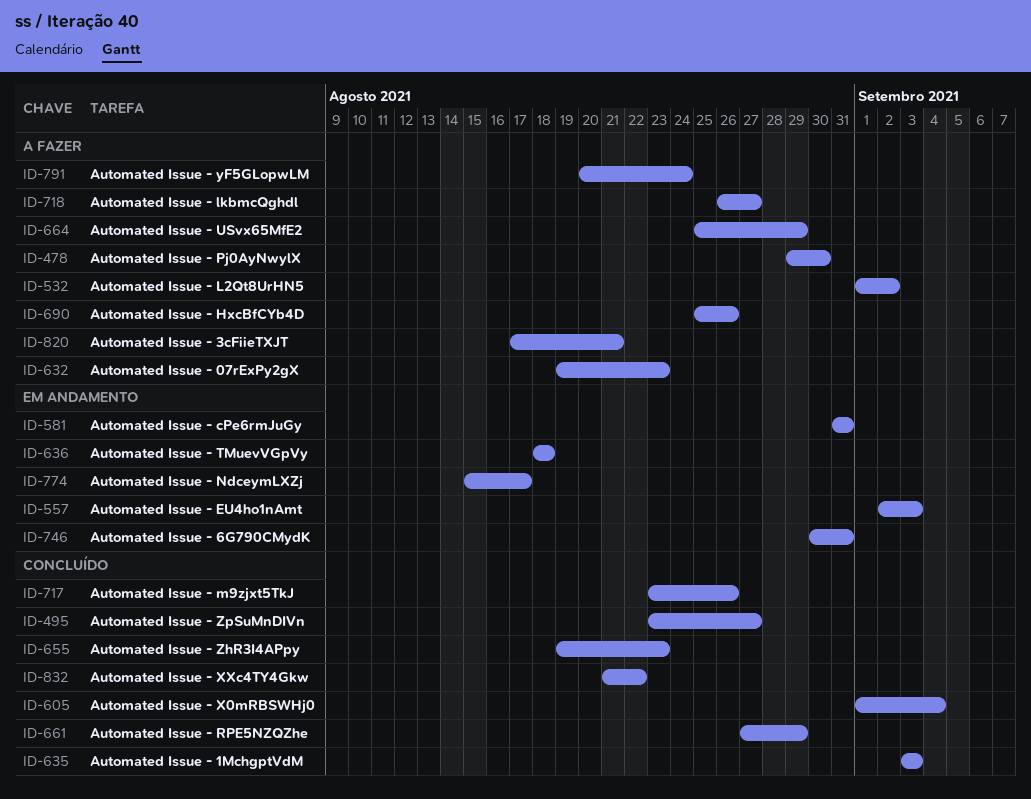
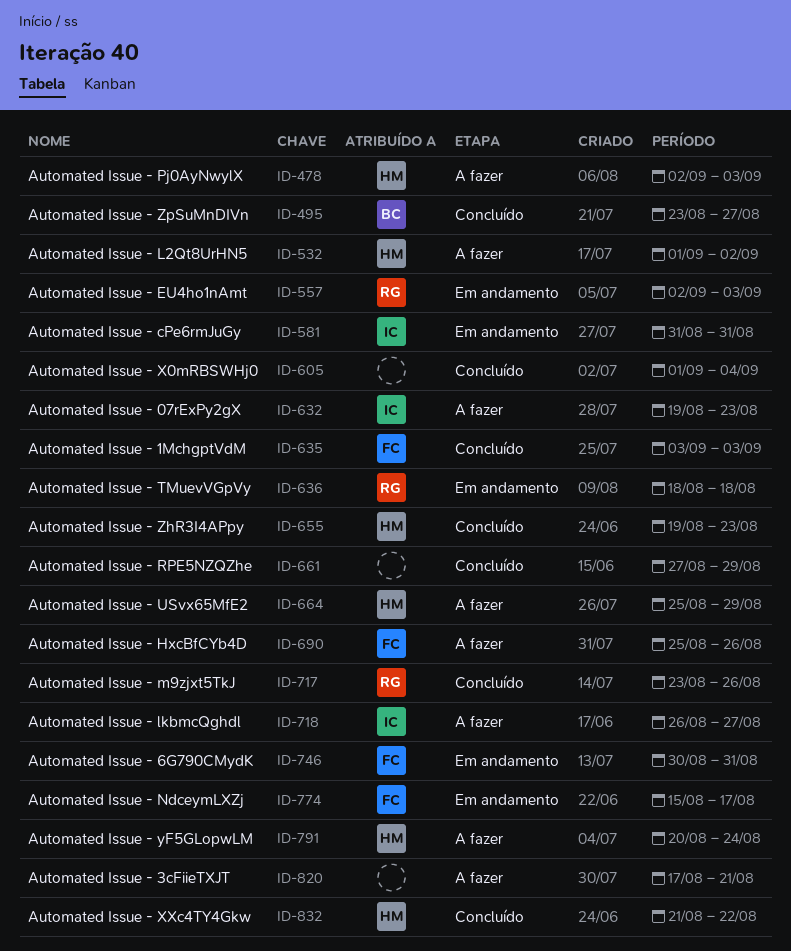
ID-478, start: Aug 29 -> Sep 2
ID-478, due: Aug 30 -> Sep 3

